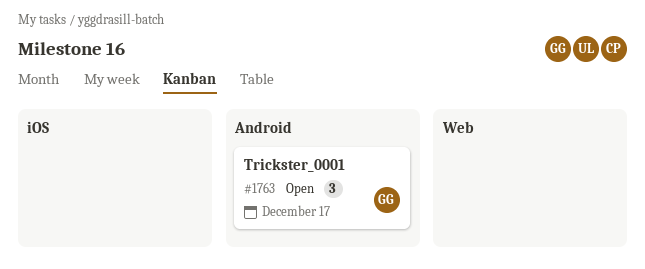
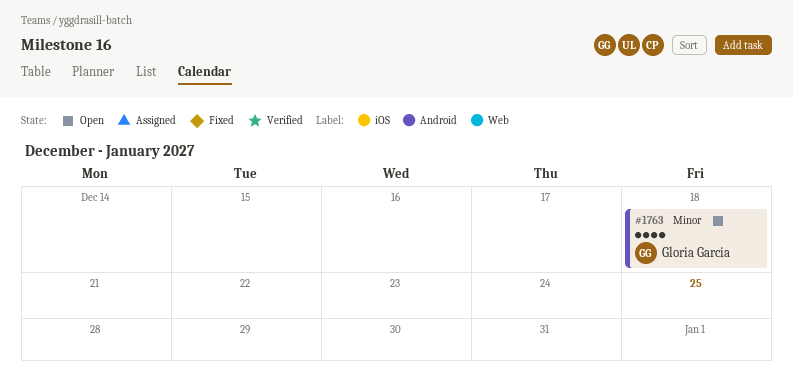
#1763, estimate: 3 -> 4
#1763, due: Dec 17 -> Dec 18

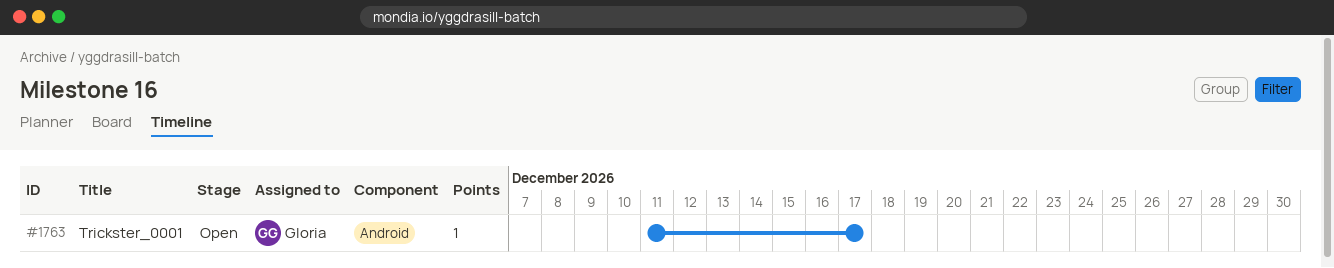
#1763, estimate: 4 -> 1
#1763, due: Dec 18 -> Dec 17

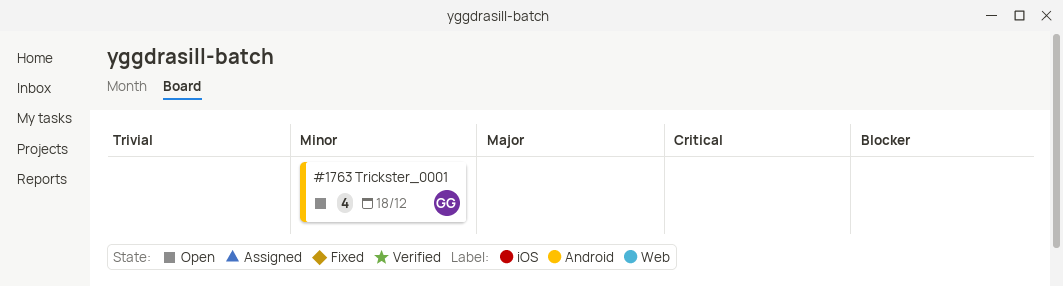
#1763, estimate: 1 -> 4
#1763, due: Dec 17 -> Dec 18

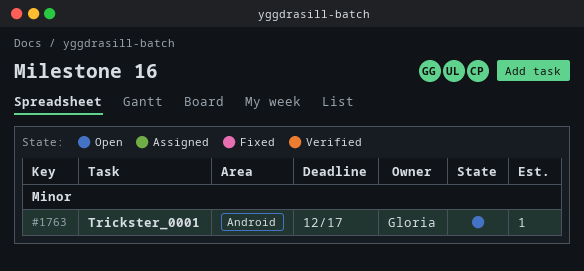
#1763, estimate: 4 -> 1
#1763, due: Dec 18 -> Dec 17

